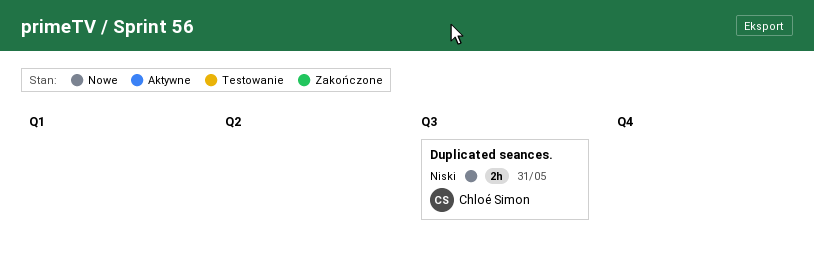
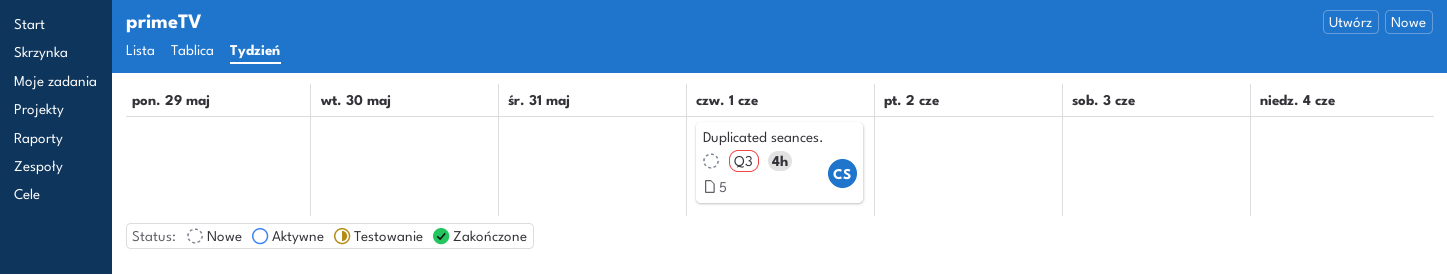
Duplicated seances., estimate: 2h -> 4h
Duplicated seances., due: May 31 -> Jun 1

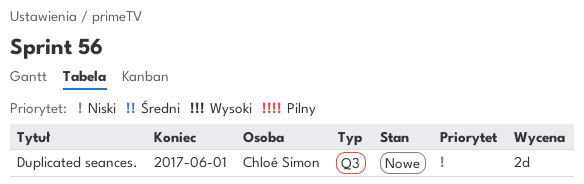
Duplicated seances., estimate: 4h -> 2d

